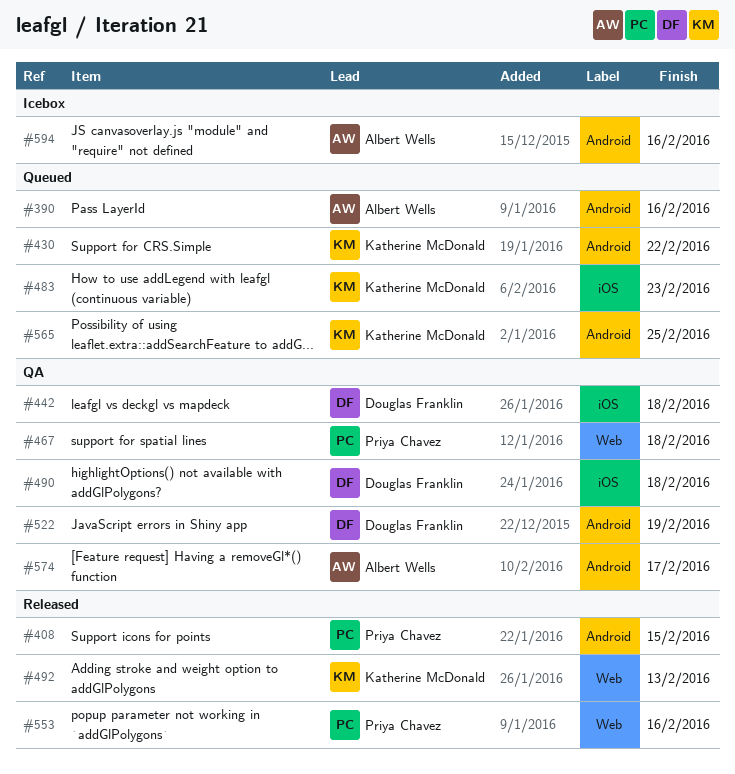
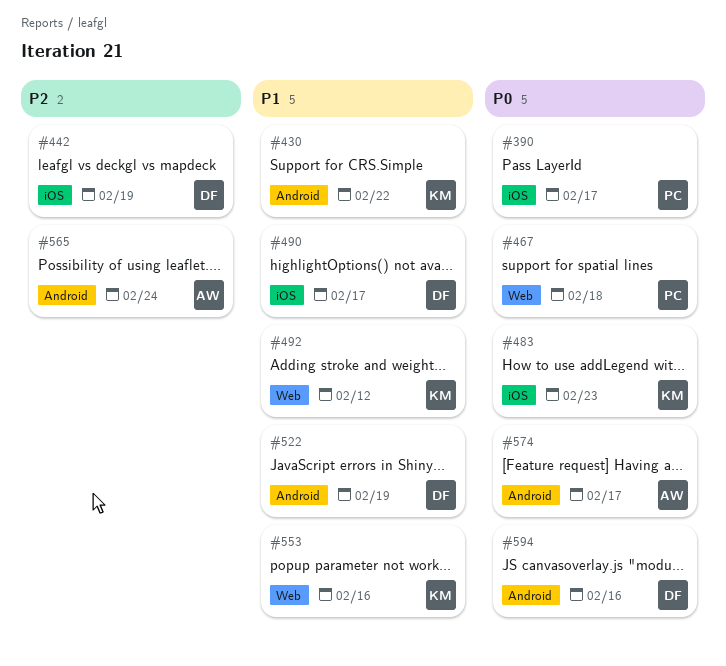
#390, owner: Albert Wells -> Priya Chavez
#390, label: Android -> iOS
#390, due: Feb 16 -> Feb 17
#408: present -> none
#442, due: Feb 18 -> Feb 19
#490, due: Feb 18 -> Feb 17
#492, due: Feb 13 -> Feb 12
#553, owner: Priya Chavez -> Katherine McDonald
#565, owner: Katherine McDonald -> Albert Wells
#565, due: Feb 25 -> Feb 24
#594, owner: Albert Wells -> Douglas Franklin

